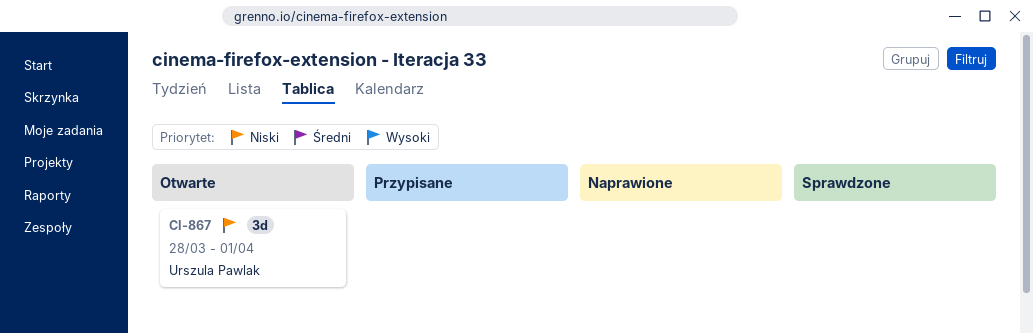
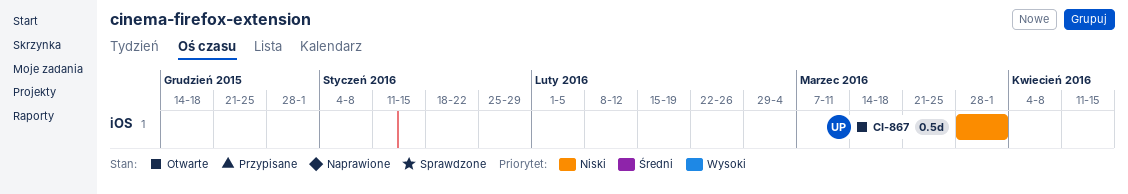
CI-867, estimate: 3d -> 0.5d

